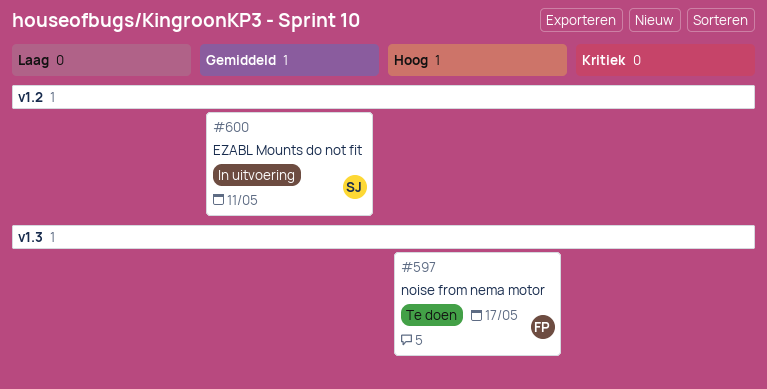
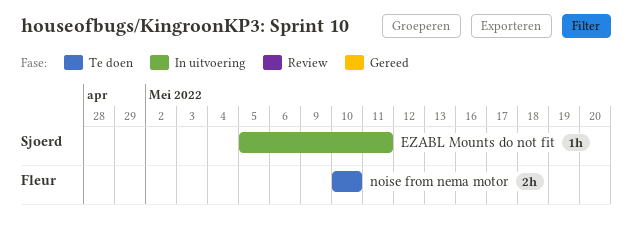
noise from nema motor, due: May 17 -> May 10

